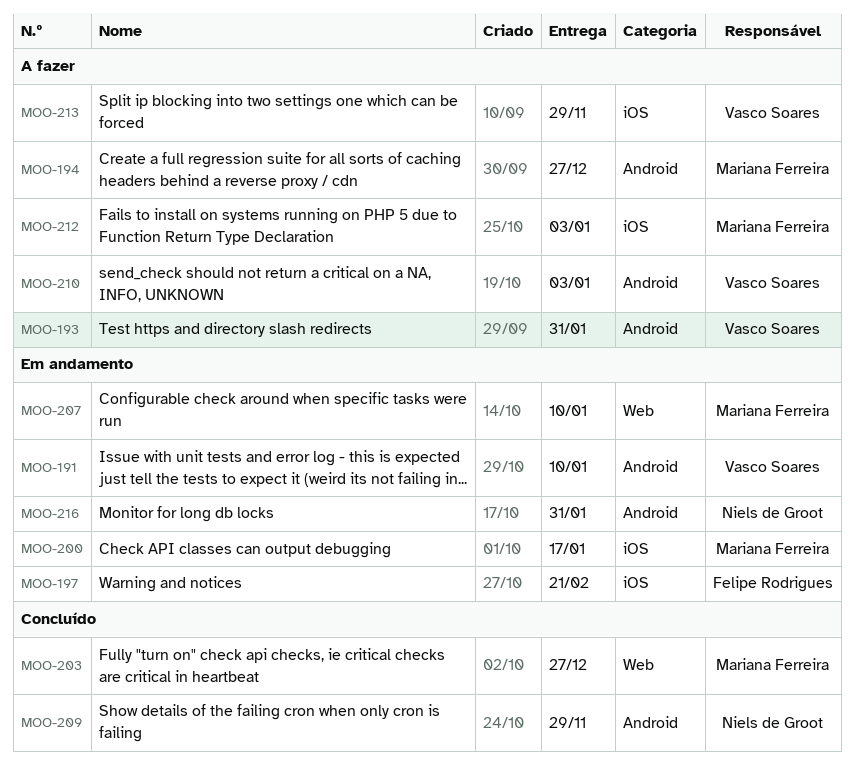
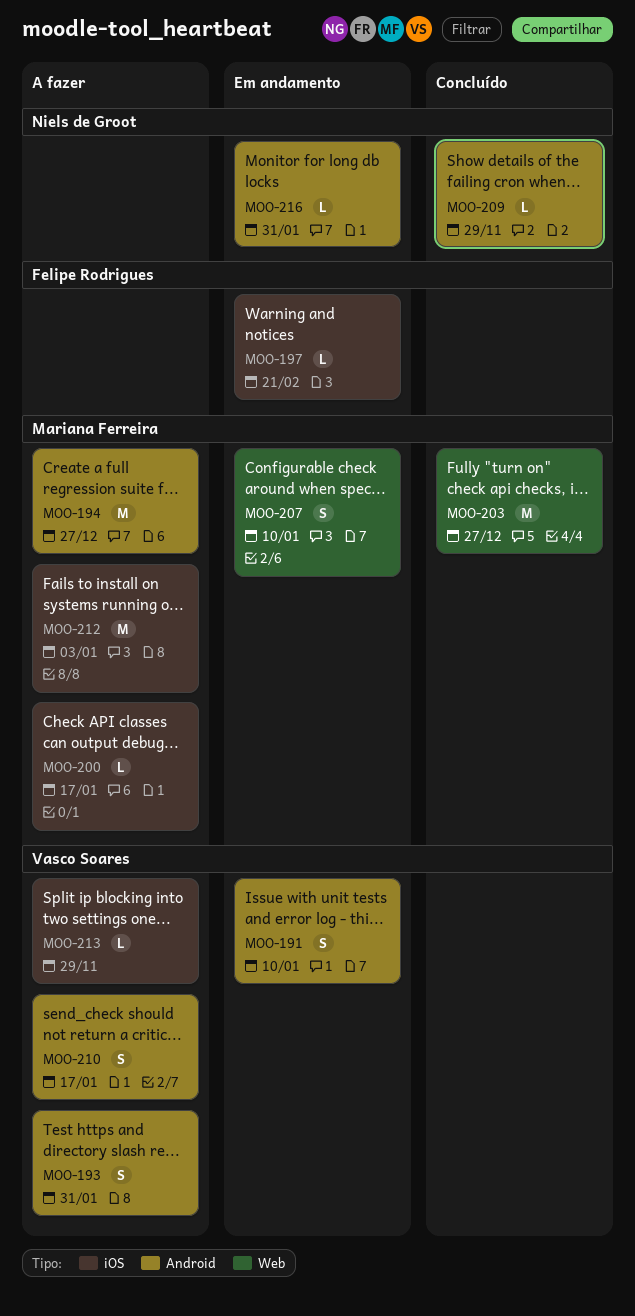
MOO-200, status: Em andamento -> A fazer
MOO-210, due: Jan 3 -> Jan 17

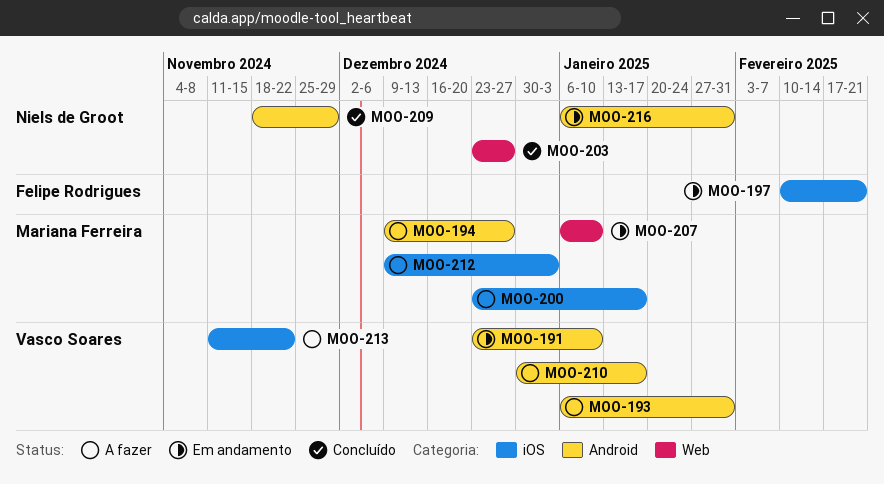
MOO-203, owner: Mariana Ferreira -> Niels de Groot
MOO-213, due: Nov 29 -> Nov 22

